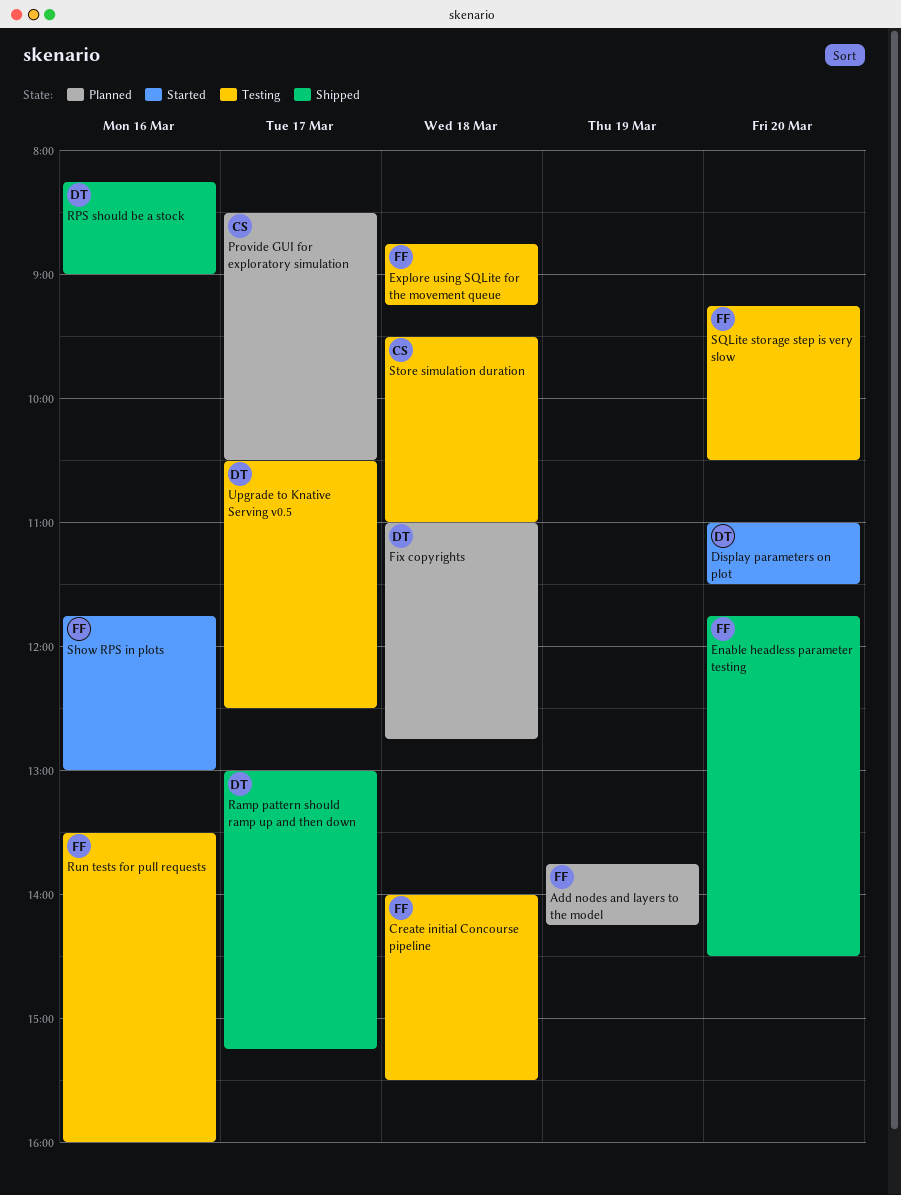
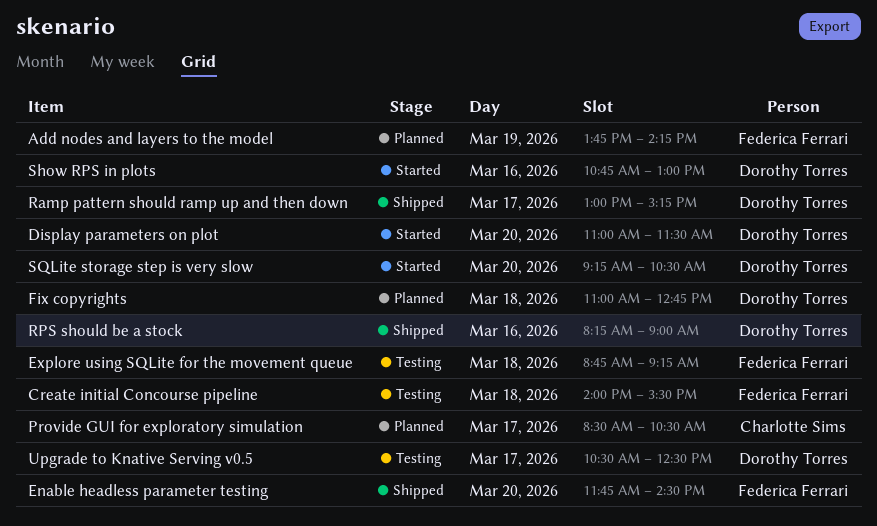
Run tests for pull requests: present -> none
Show RPS in plots, owner: Federica Ferrari -> Dorothy Torres
Show RPS in plots, begins: 11:45 -> 10:45
SQLite storage step is very slow, status: Testing -> Started
SQLite storage step is very slow, owner: Federica Ferrari -> Dorothy Torres
Store simulation duration: present -> none

